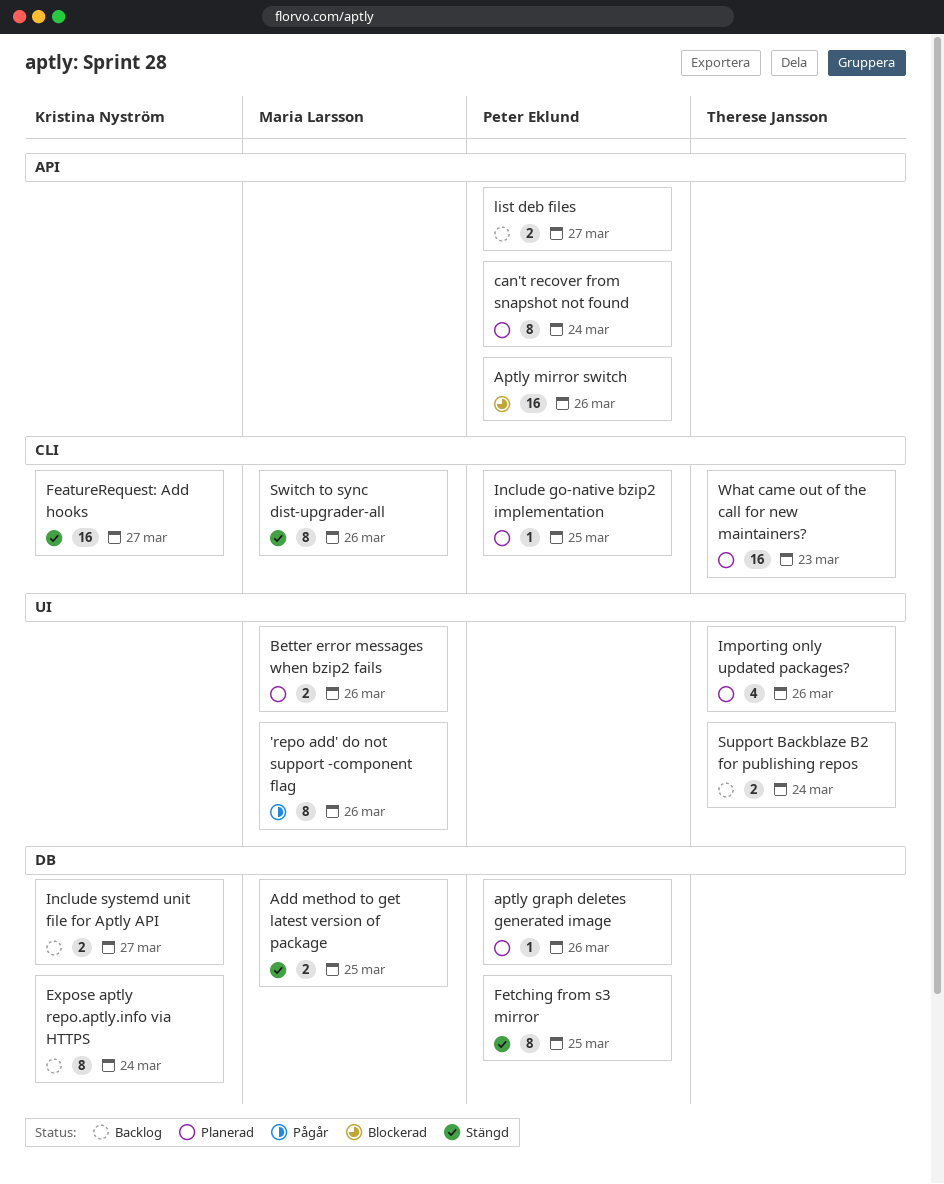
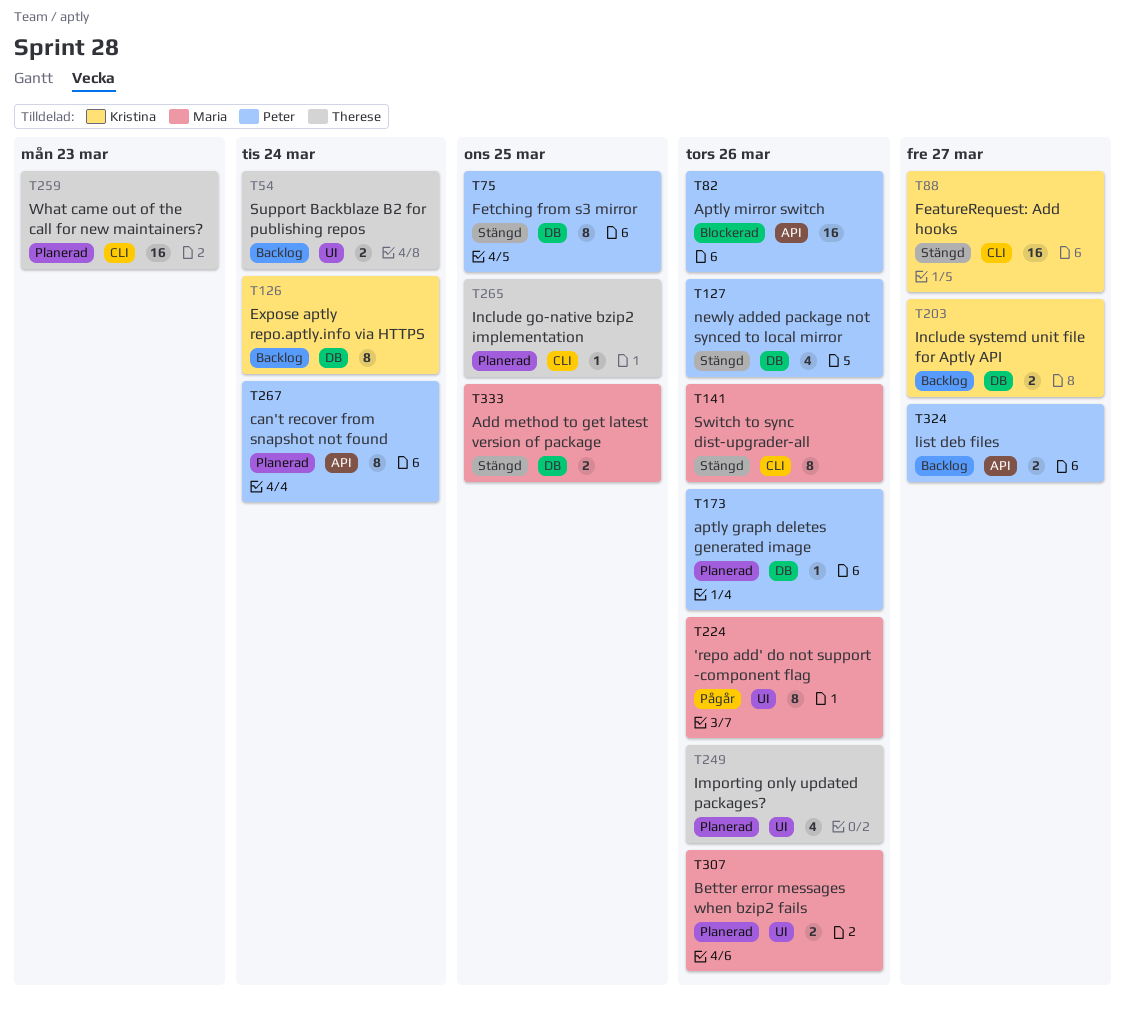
Include go-native bzip2 implementation, owner: Peter Eklund -> Therese Jansson
newly added package not synced to local mirror: none -> present

